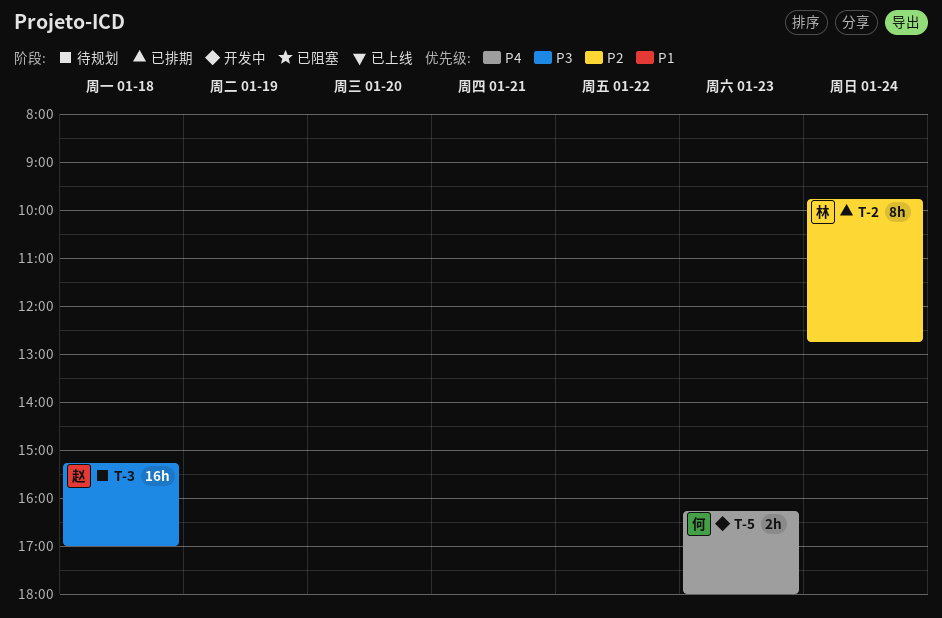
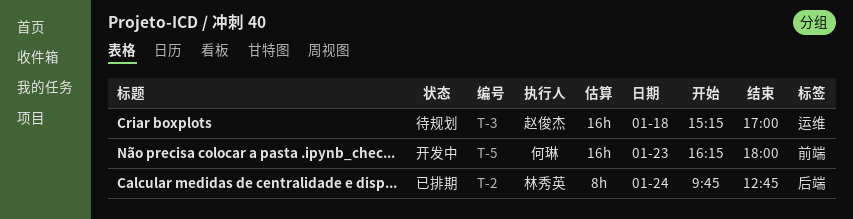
T-5, estimate: 2h -> 16h

